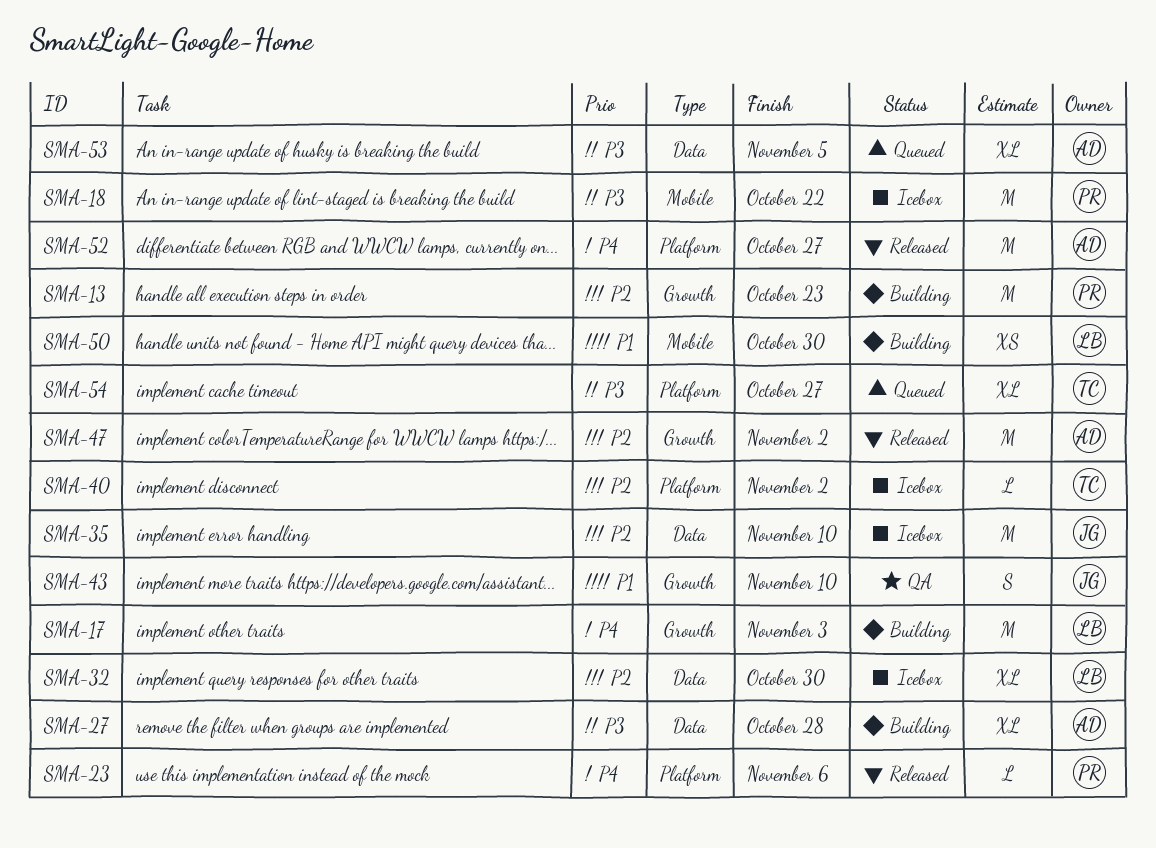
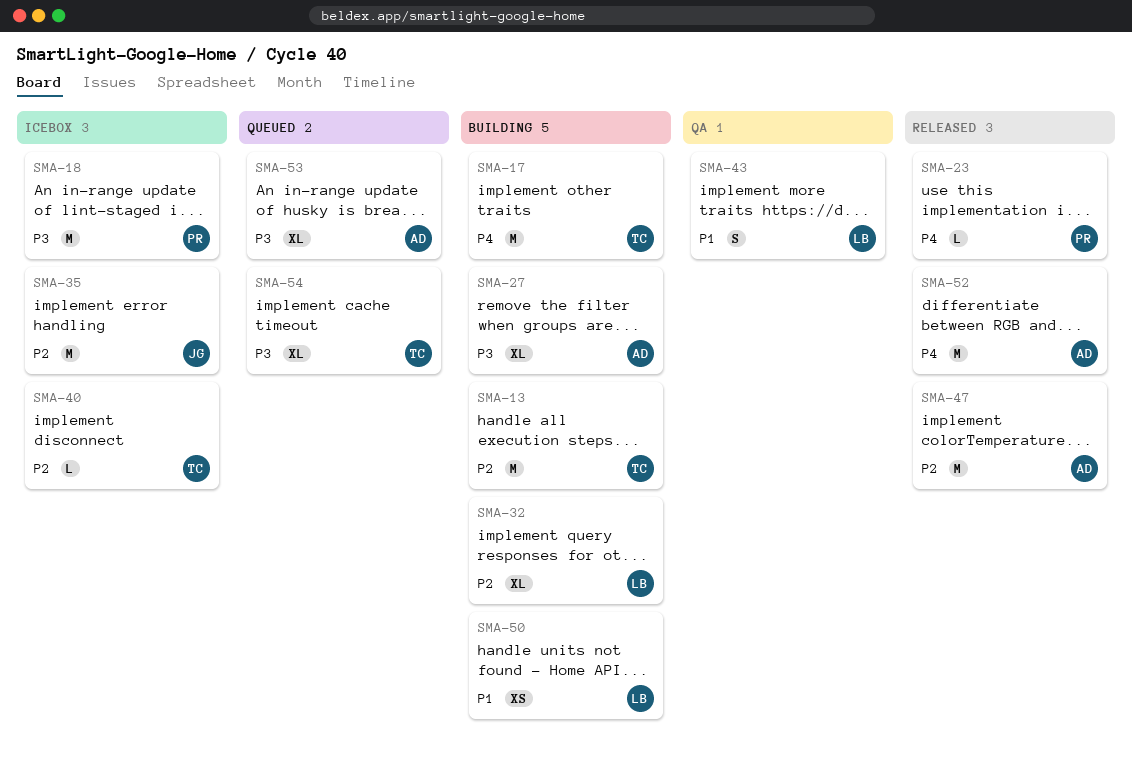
SMA-13, owner: PR -> TC
SMA-17, owner: LB -> TC
SMA-32, status: Icebox -> Building
SMA-43, owner: JG -> LB

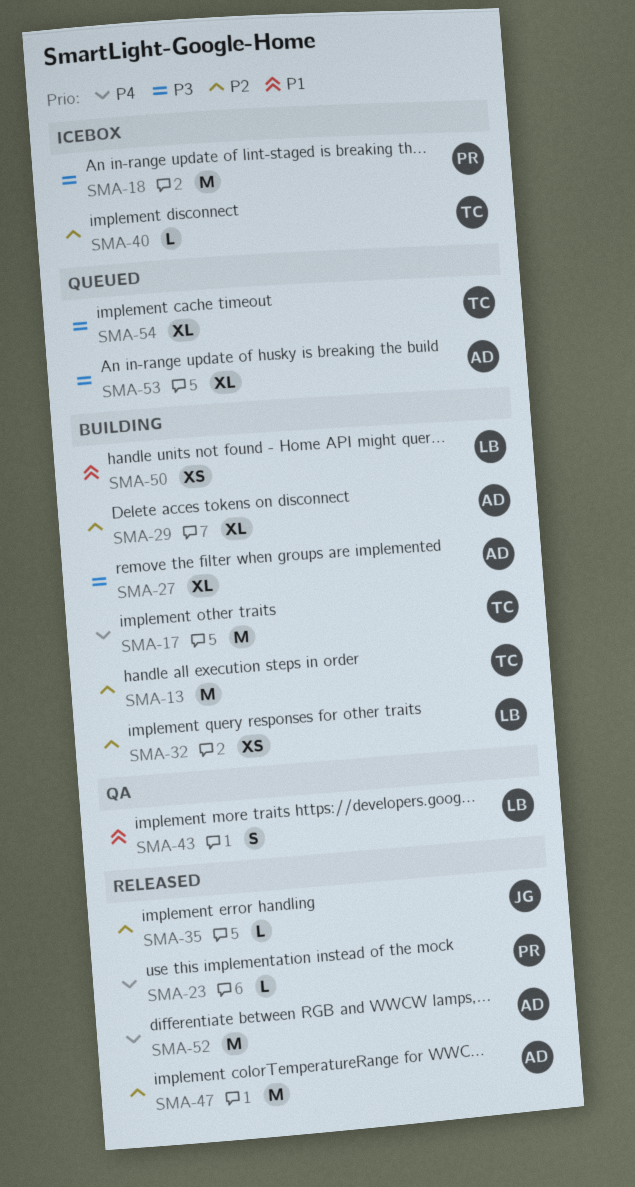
SMA-29: none -> present
SMA-32, estimate: XL -> XS
SMA-35, status: Icebox -> Released
SMA-35, estimate: M -> L

